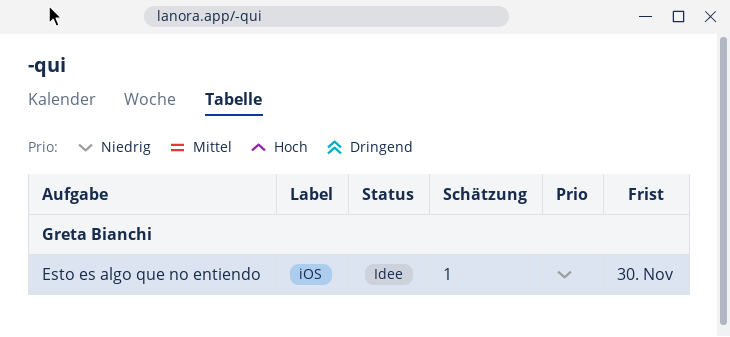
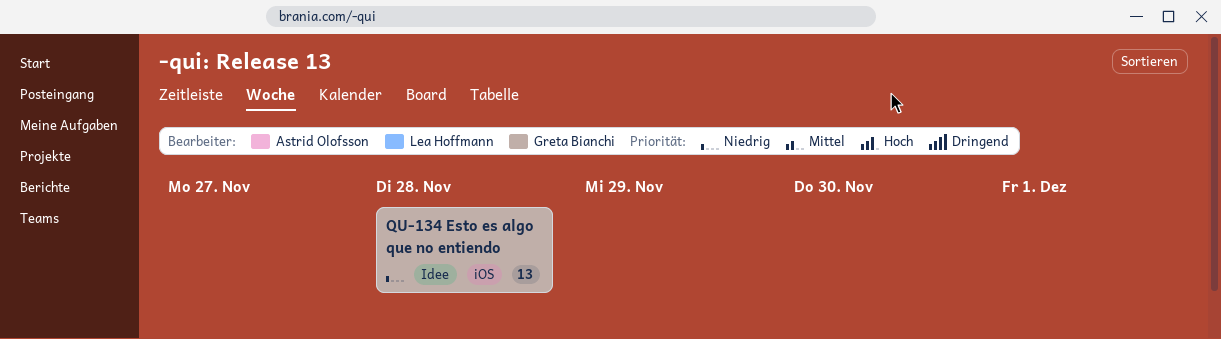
Esto es algo que no entiendo, estimate: 1 -> 13
Esto es algo que no entiendo, due: Nov 30 -> Nov 28

